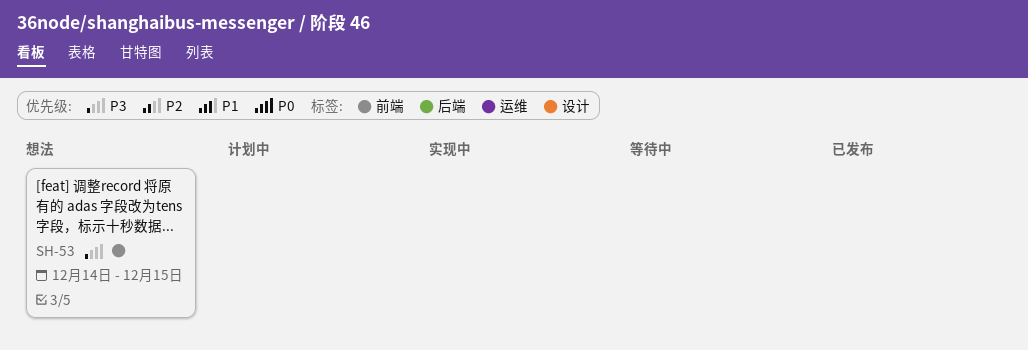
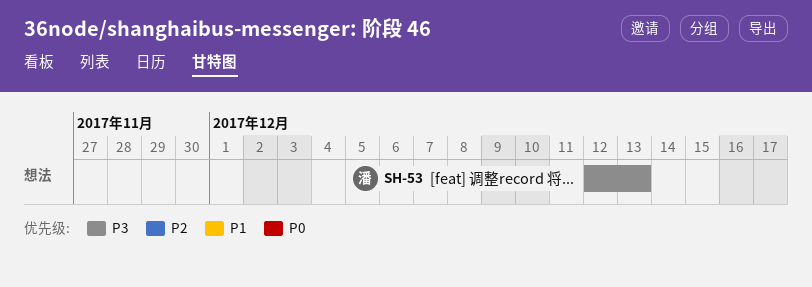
SH-53, start: Dec 14 -> Dec 12
SH-53, due: Dec 15 -> Dec 13

